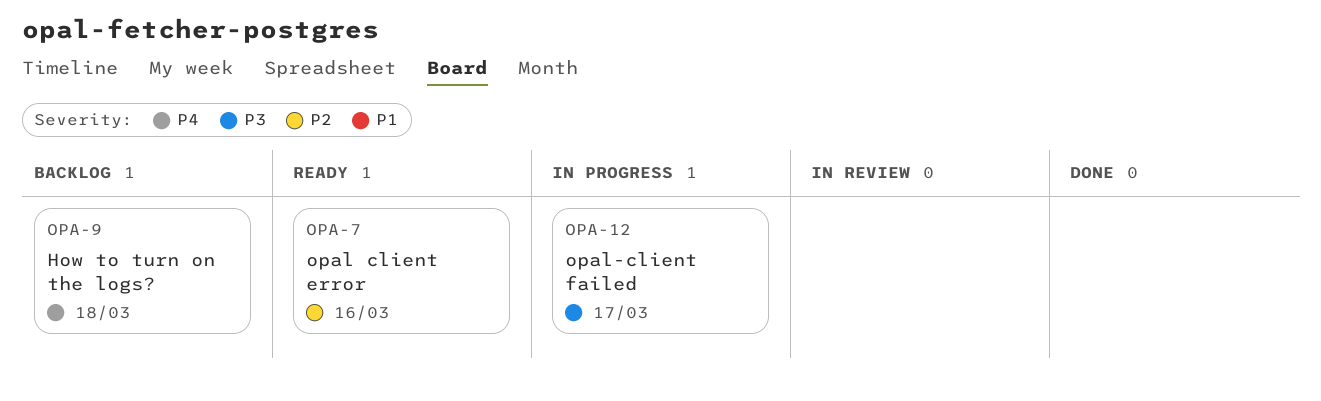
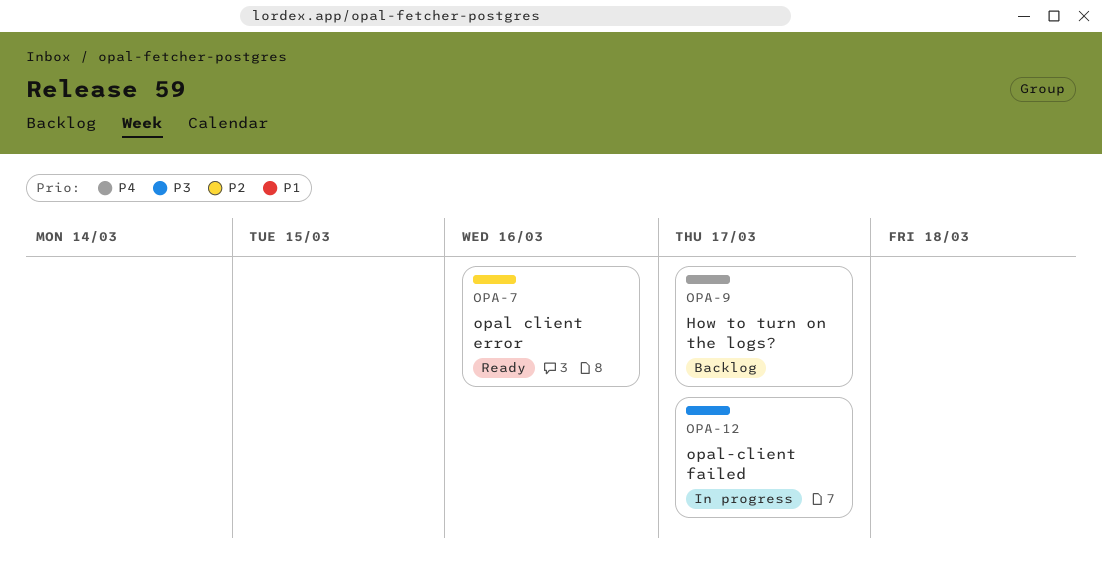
OPA-9, due: Mar 18 -> Mar 17

